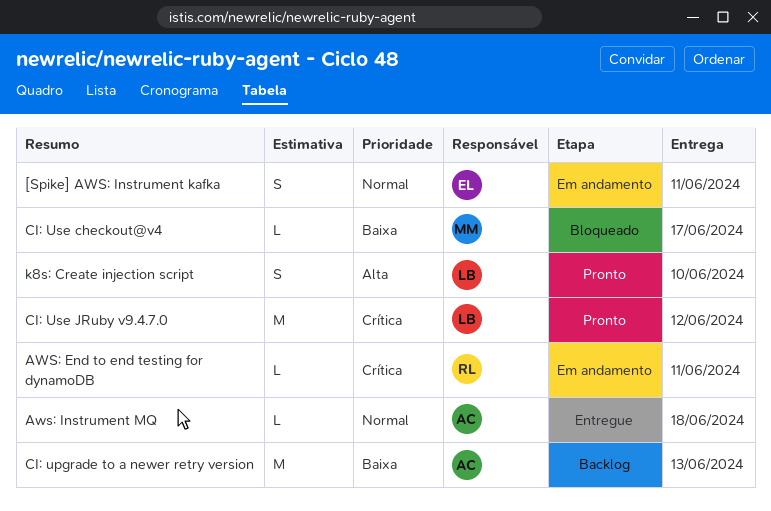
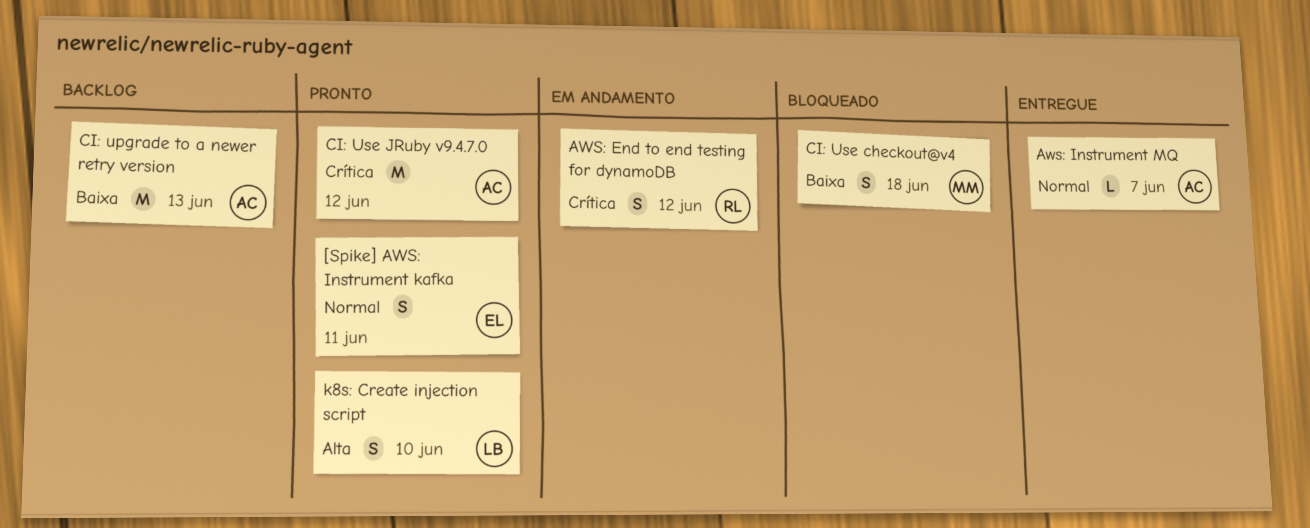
[Spike] AWS: Instrument kafka, status: Em andamento -> Pronto
AWS: End to end testing for dynamoDB, estimate: L -> S
AWS: End to end testing for dynamoDB, due: Jun 11 -> Jun 12
Aws: Instrument MQ, due: Jun 18 -> Jun 7
CI: Use checkout@v4, estimate: L -> S
CI: Use checkout@v4, due: Jun 17 -> Jun 18
CI: Use JRuby v9.4.7.0, owner: LB -> AC

